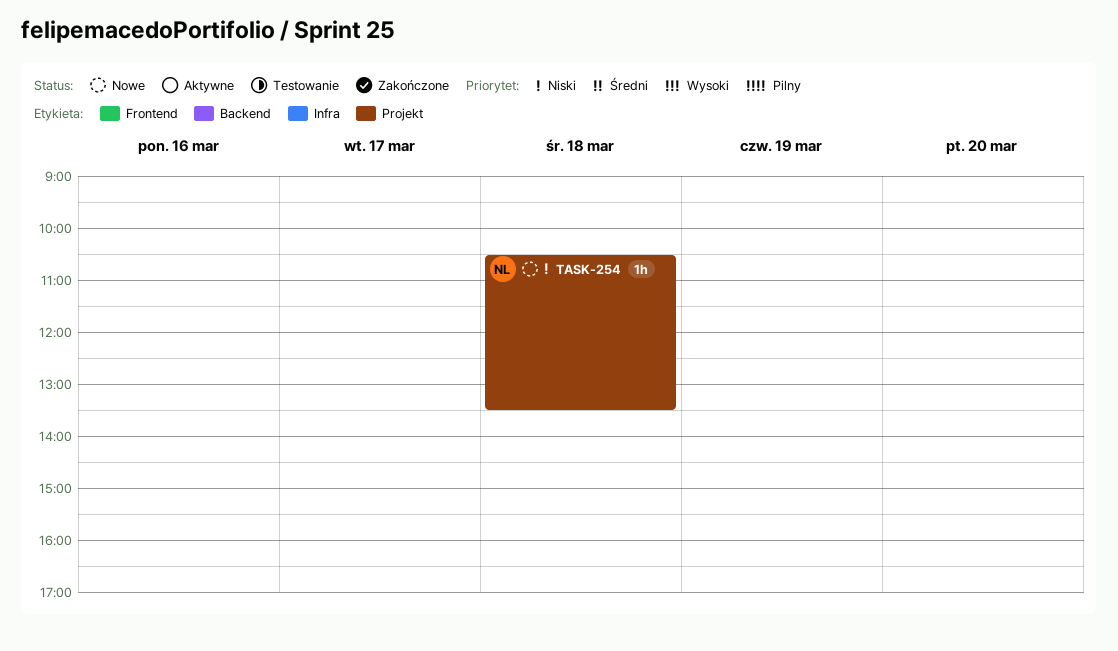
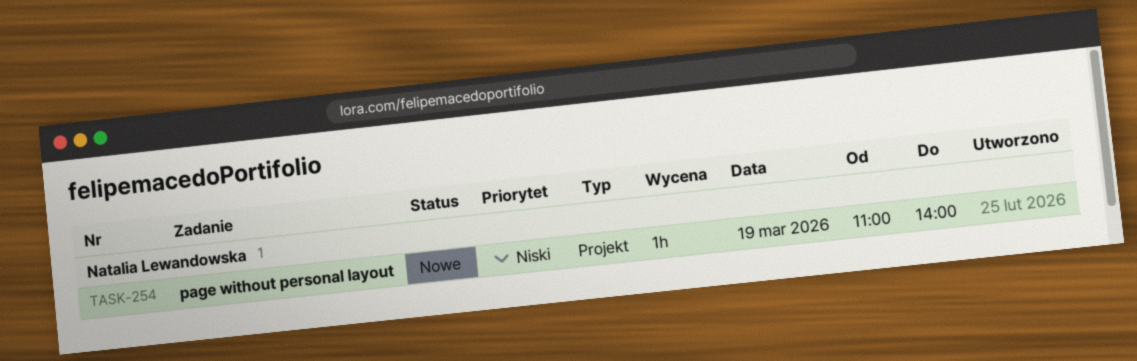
TASK-254, day: Mar 18 -> Mar 19
TASK-254, begins: 10:30 -> 11:00
TASK-254, ends: 13:30 -> 14:00

